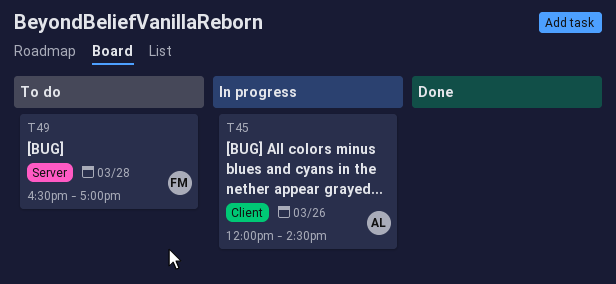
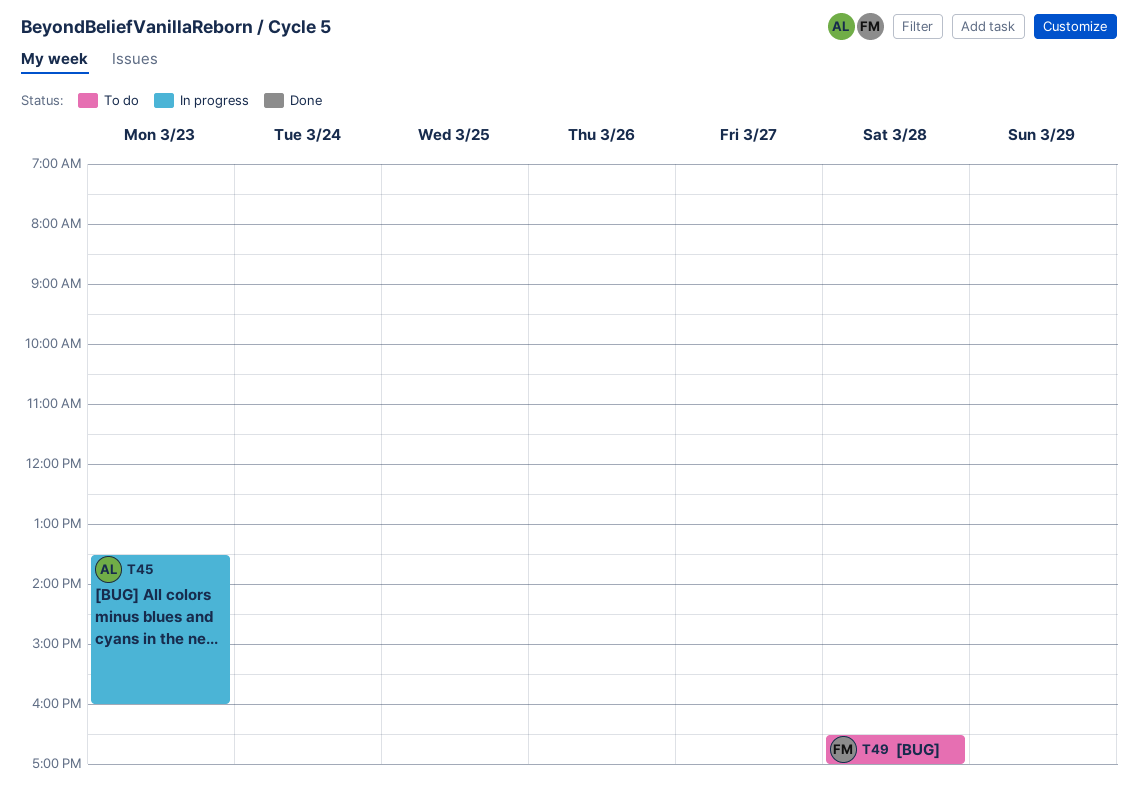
T45, day: Mar 26 -> Mar 23
T45, begins: 12:00 -> 13:30
T45, ends: 14:30 -> 16:00

